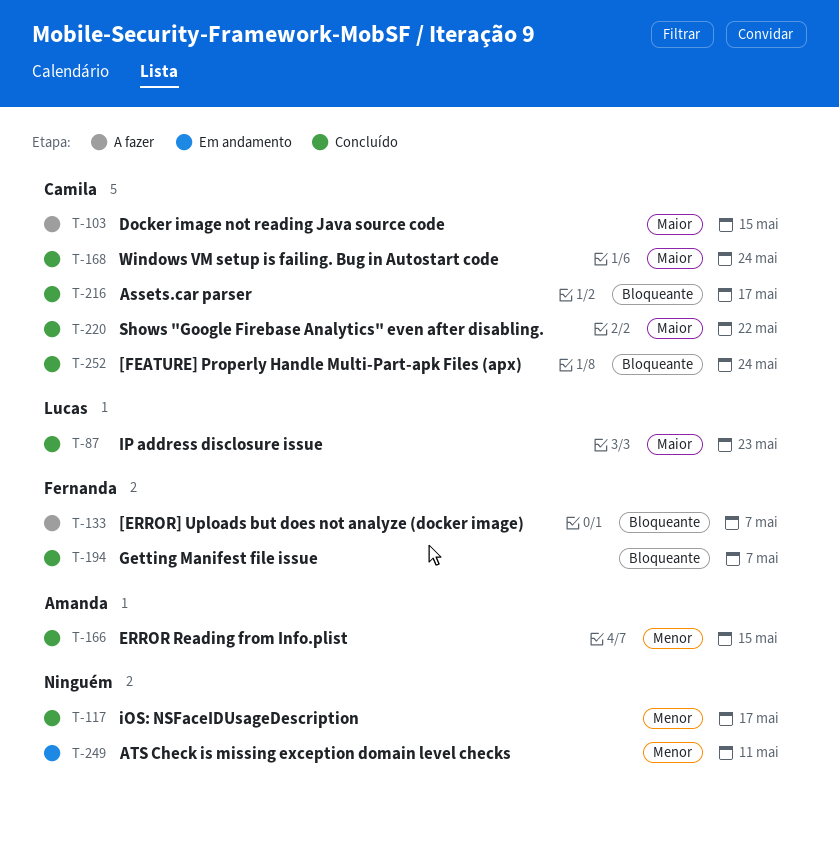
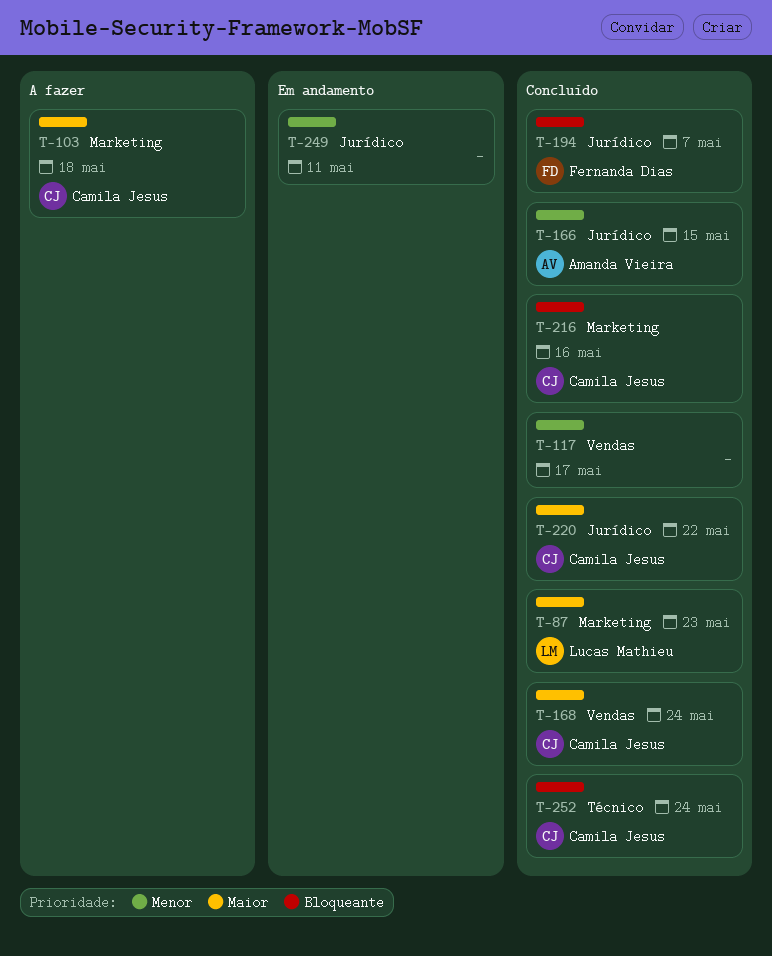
T-103, due: May 15 -> May 18
T-133: present -> none
T-216, due: May 17 -> May 16

